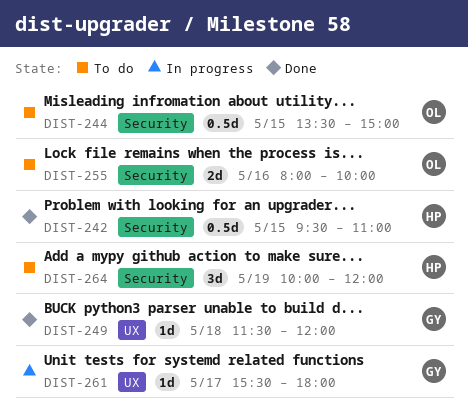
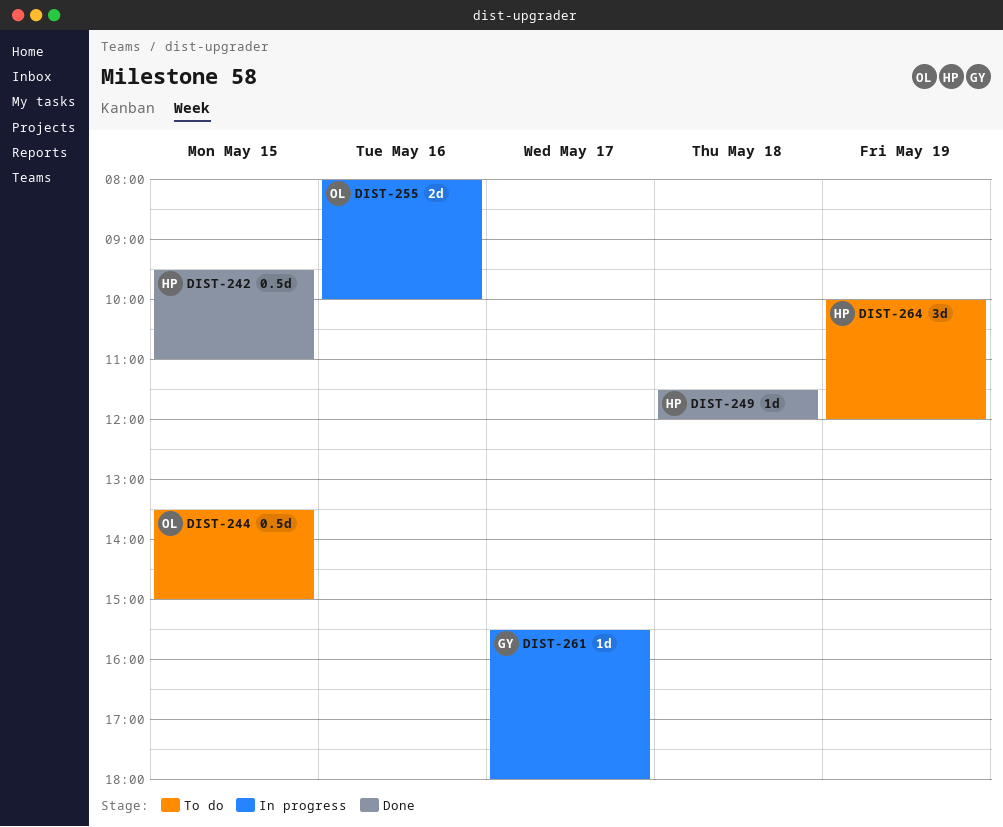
DIST-249, owner: GY -> HP
DIST-255, status: To do -> In progress

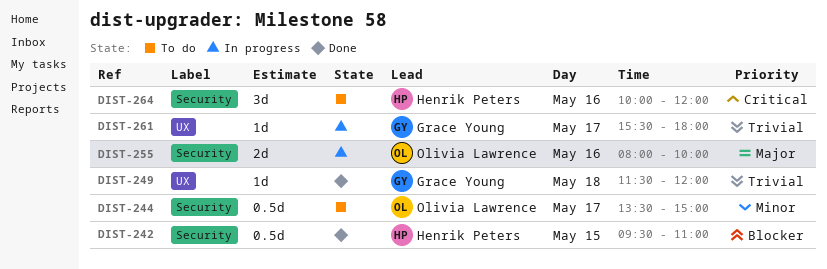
DIST-244, day: May 15 -> May 17
DIST-249, owner: Henrik Peters -> Grace Young
DIST-264, day: May 19 -> May 16

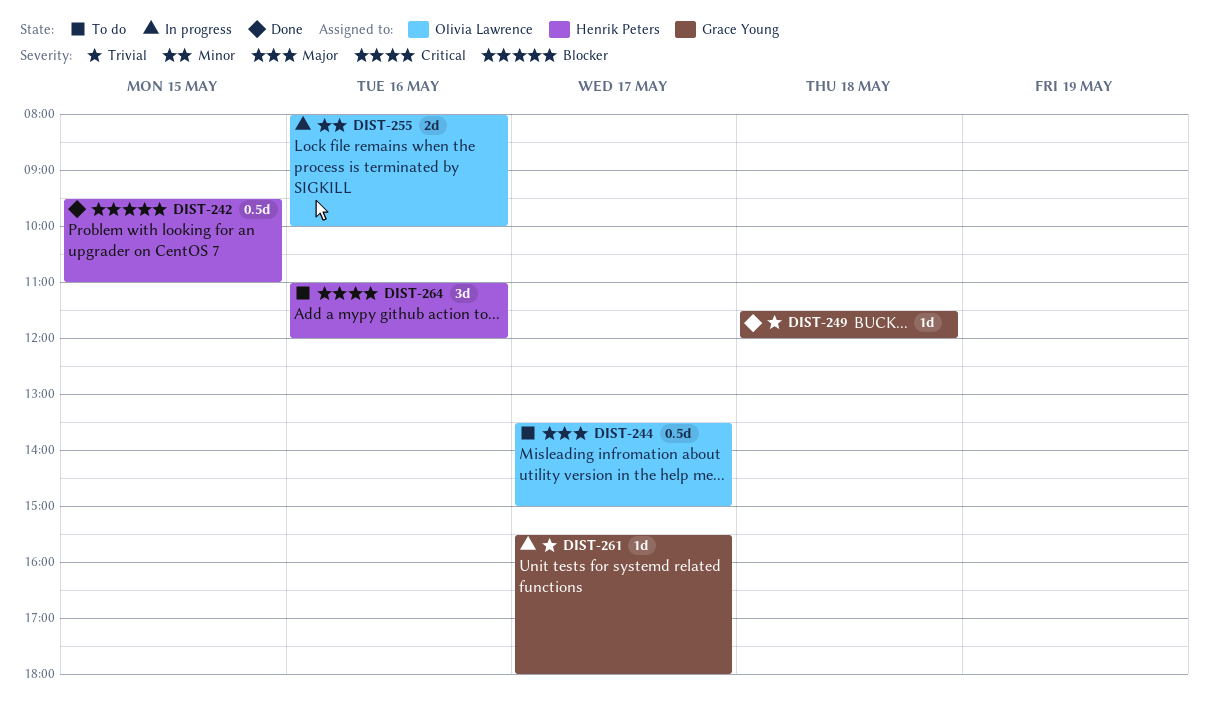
DIST-244, priority: Minor -> Major
DIST-255, priority: Major -> Minor
DIST-264, begins: 10:00 -> 11:00

